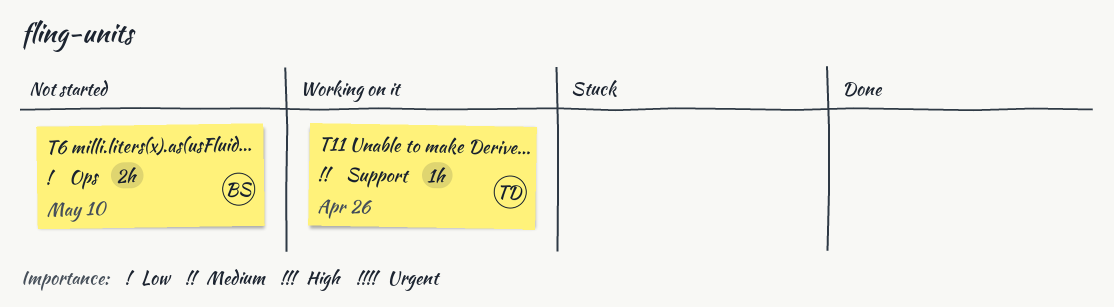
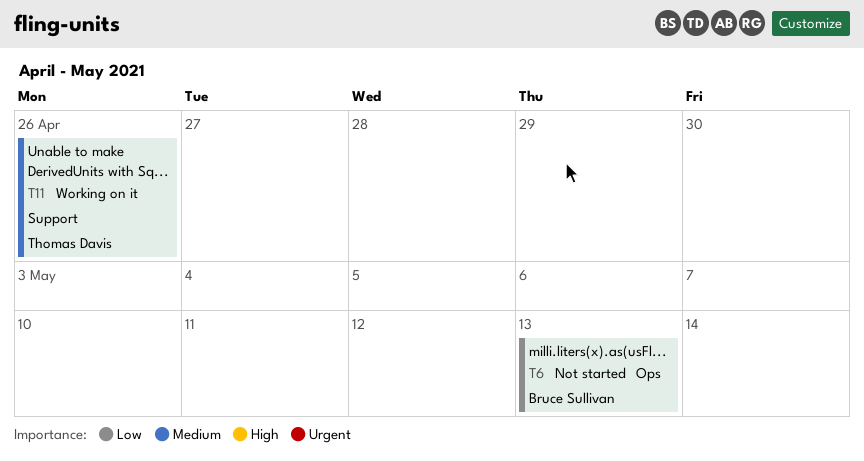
T6, due: May 10 -> May 13

